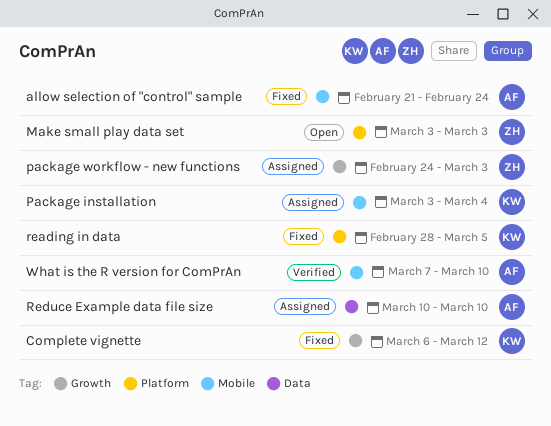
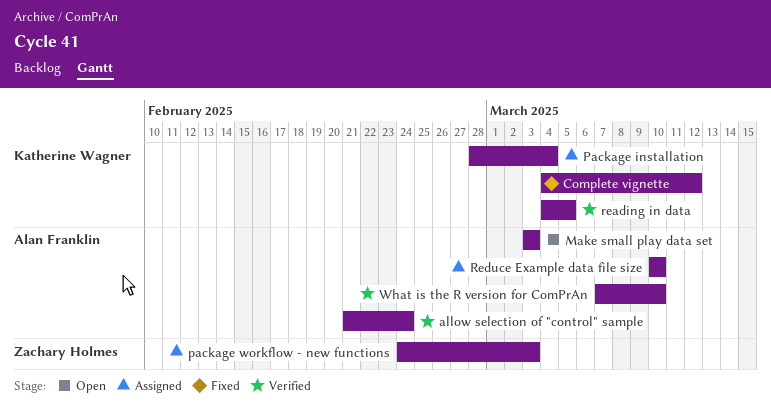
allow selection of "control" sample, status: Fixed -> Verified
Complete vignette, start: Mar 6 -> Mar 4
Make small play data set, owner: Zachary Holmes -> Alan Franklin
Package installation, start: Mar 3 -> Feb 28
reading in data, status: Fixed -> Verified
reading in data, start: Feb 28 -> Mar 4

